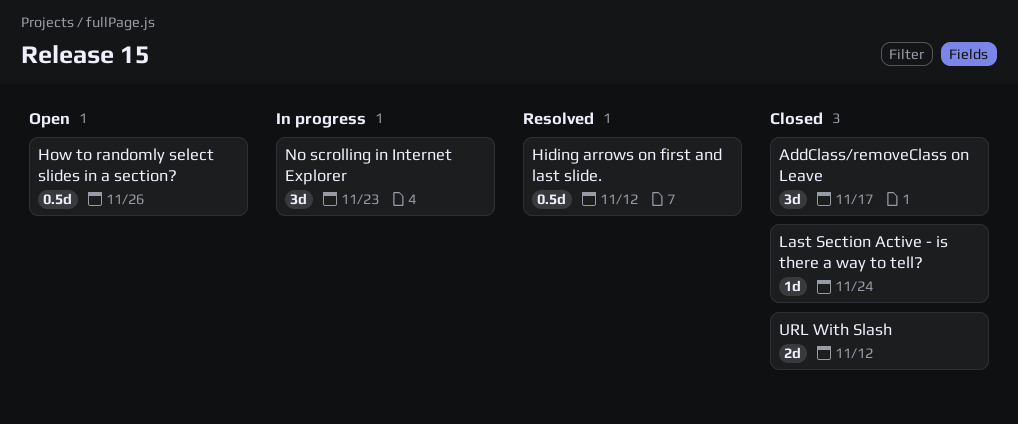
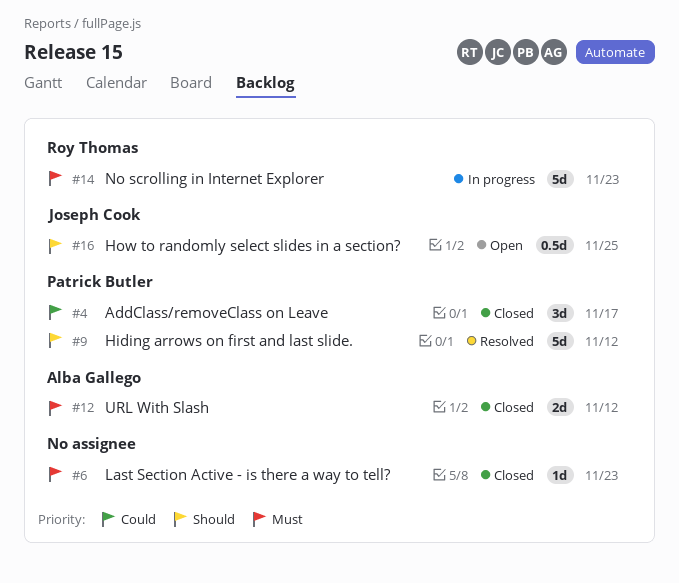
Hiding arrows on first and last slide., estimate: 0.5d -> 5d
How to randomly select slides in a section?, due: Nov 26 -> Nov 25
Last Section Active - is there a way to tell?, due: Nov 24 -> Nov 23
No scrolling in Internet Explorer, estimate: 3d -> 5d

